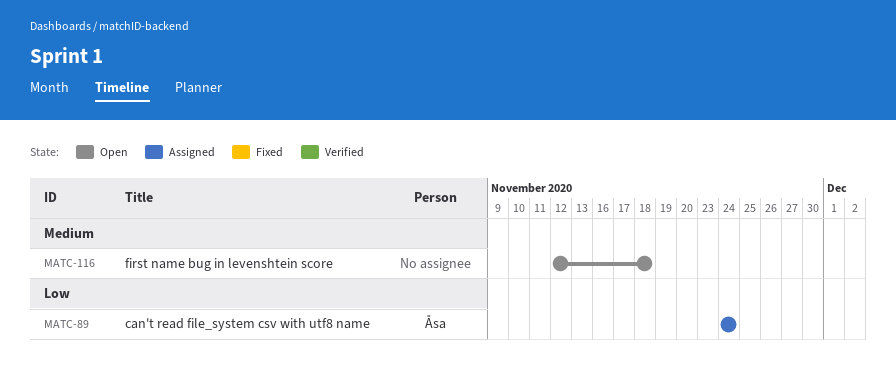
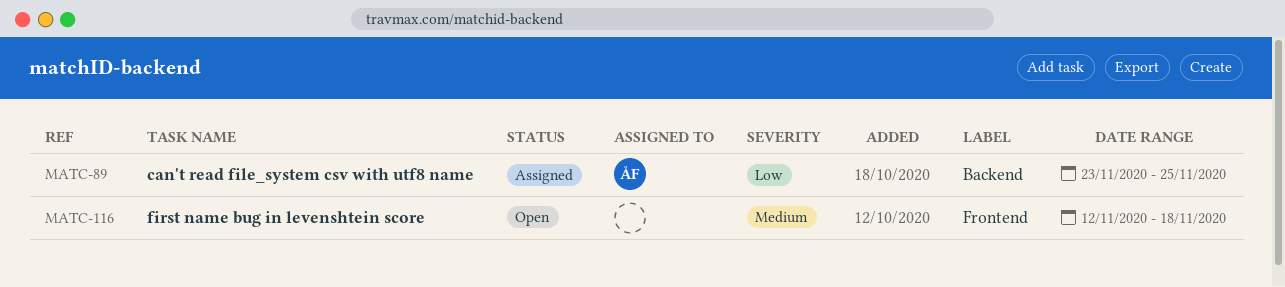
MATC-89, start: Nov 24 -> Nov 23
MATC-89, due: Nov 24 -> Nov 25

